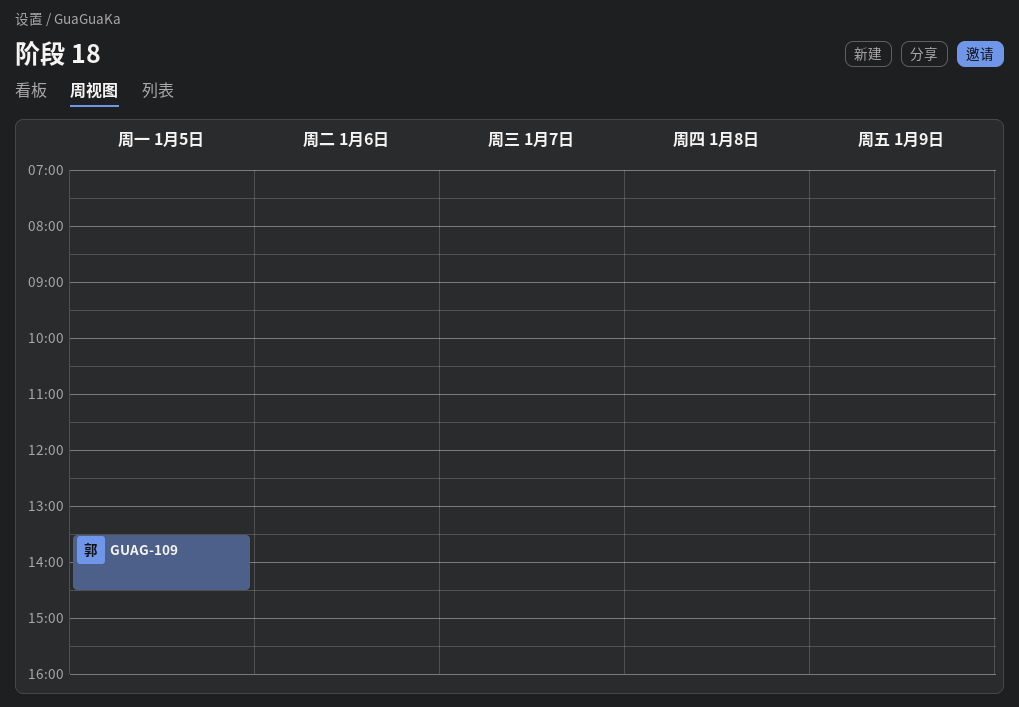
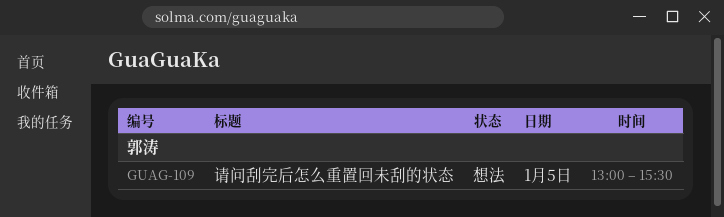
GUAG-109, begins: 13:30 -> 13:00
GUAG-109, ends: 14:30 -> 15:30

